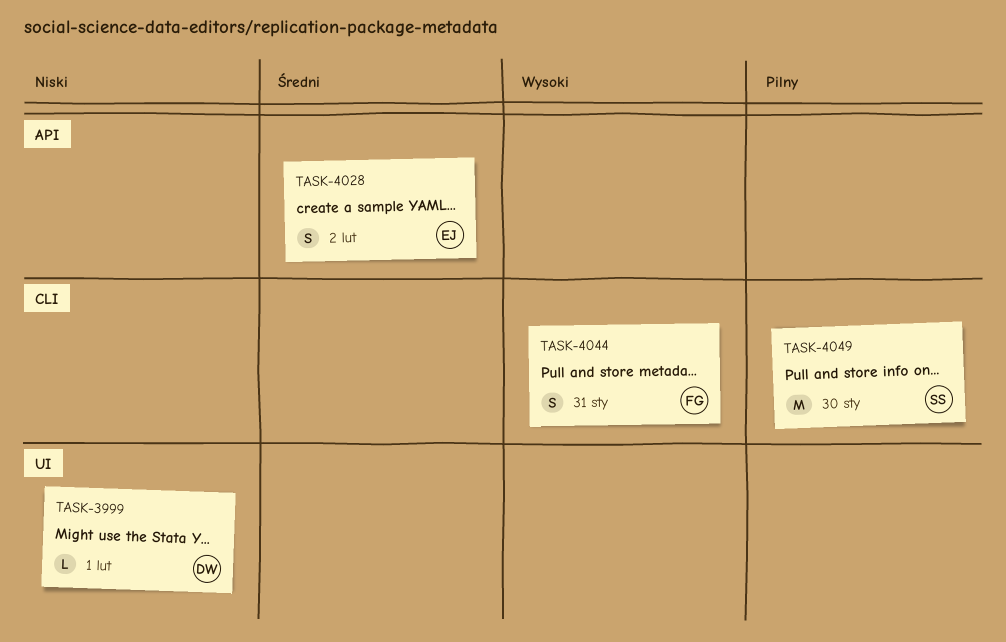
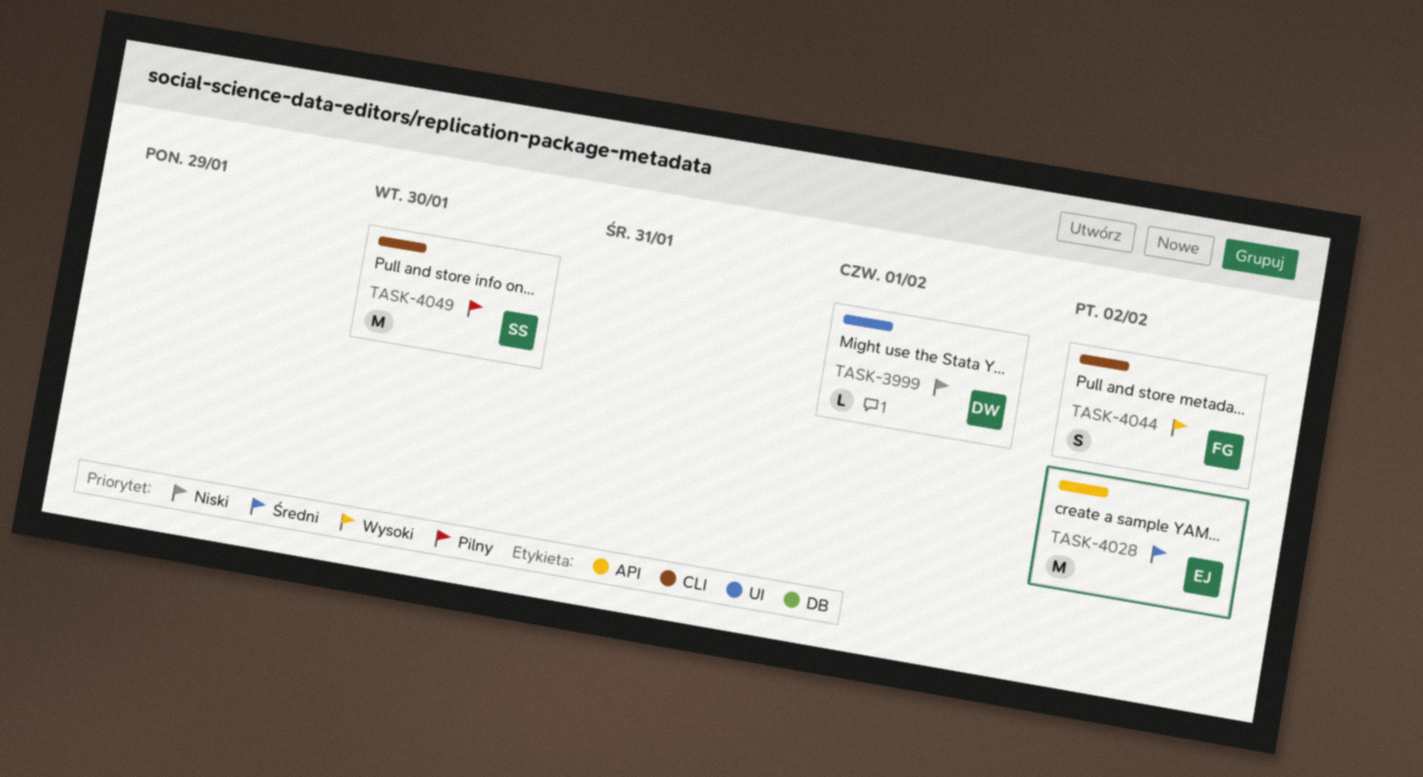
TASK-4028, estimate: S -> M
TASK-4044, due: Jan 31 -> Feb 2

